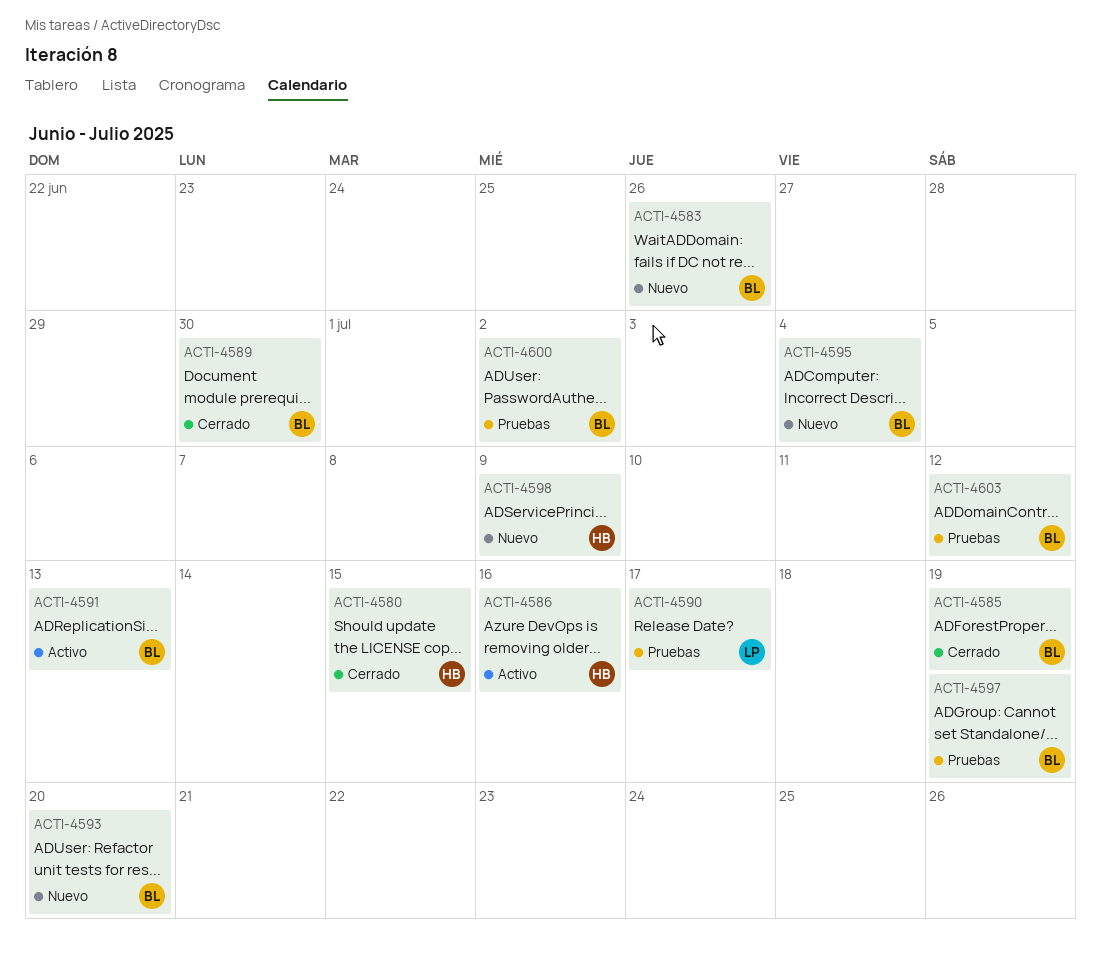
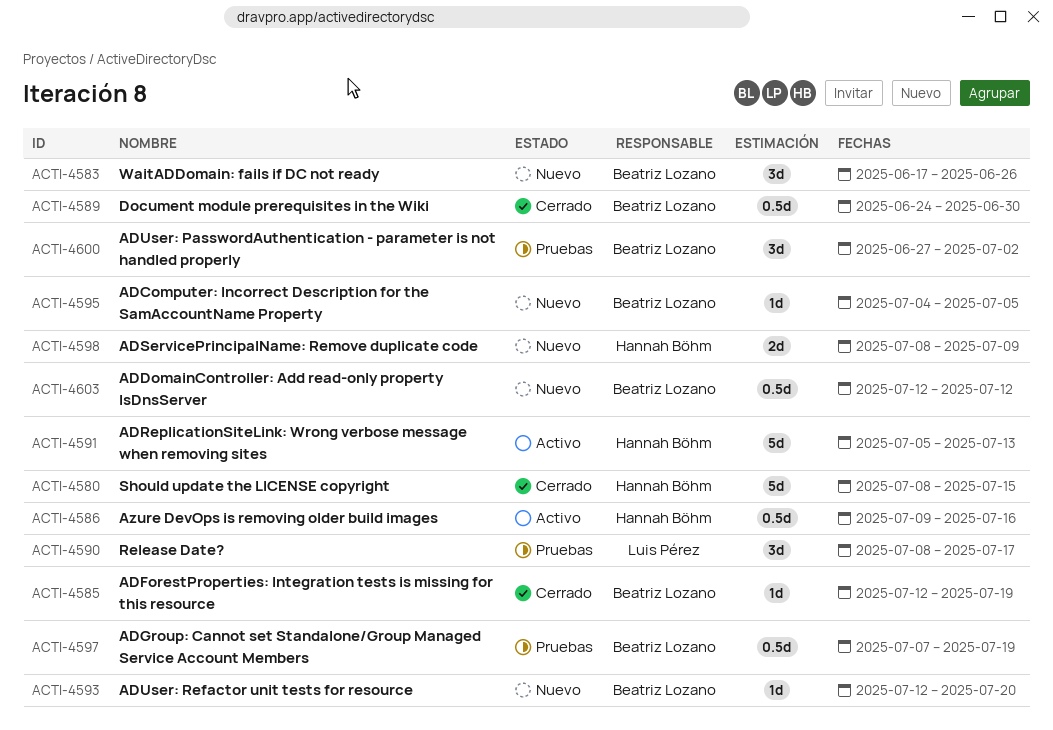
ACTI-4591, owner: Beatriz Lozano -> Hannah Böhm
ACTI-4595, due: Jul 4 -> Jul 5
ACTI-4603, status: Pruebas -> Nuevo

